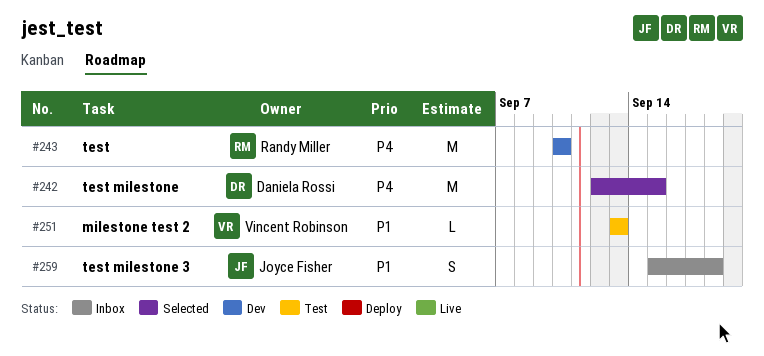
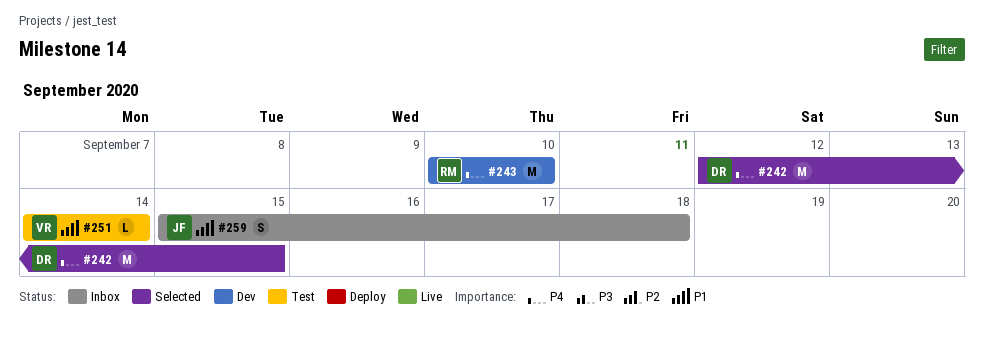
#251, start: Sep 13 -> Sep 14
#251, due: Sep 13 -> Sep 14

